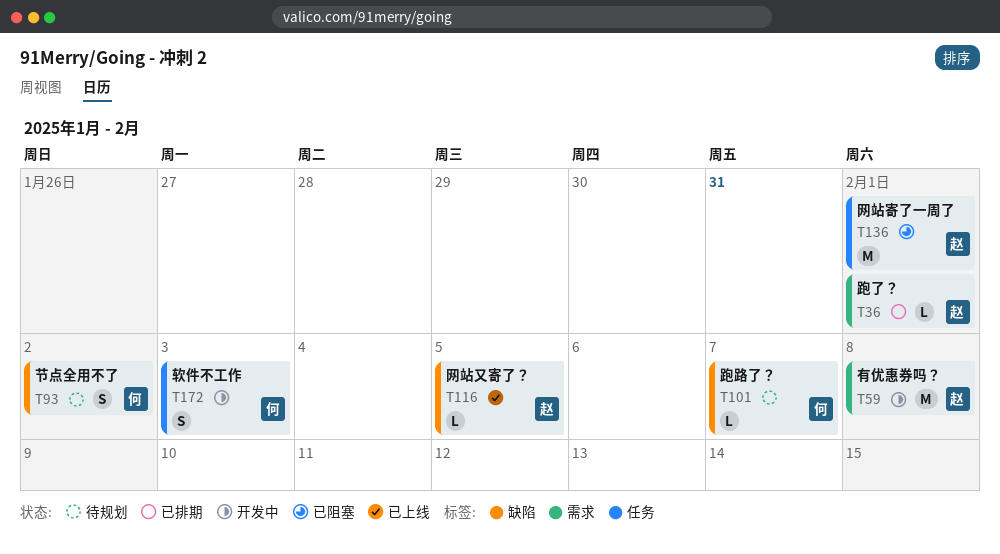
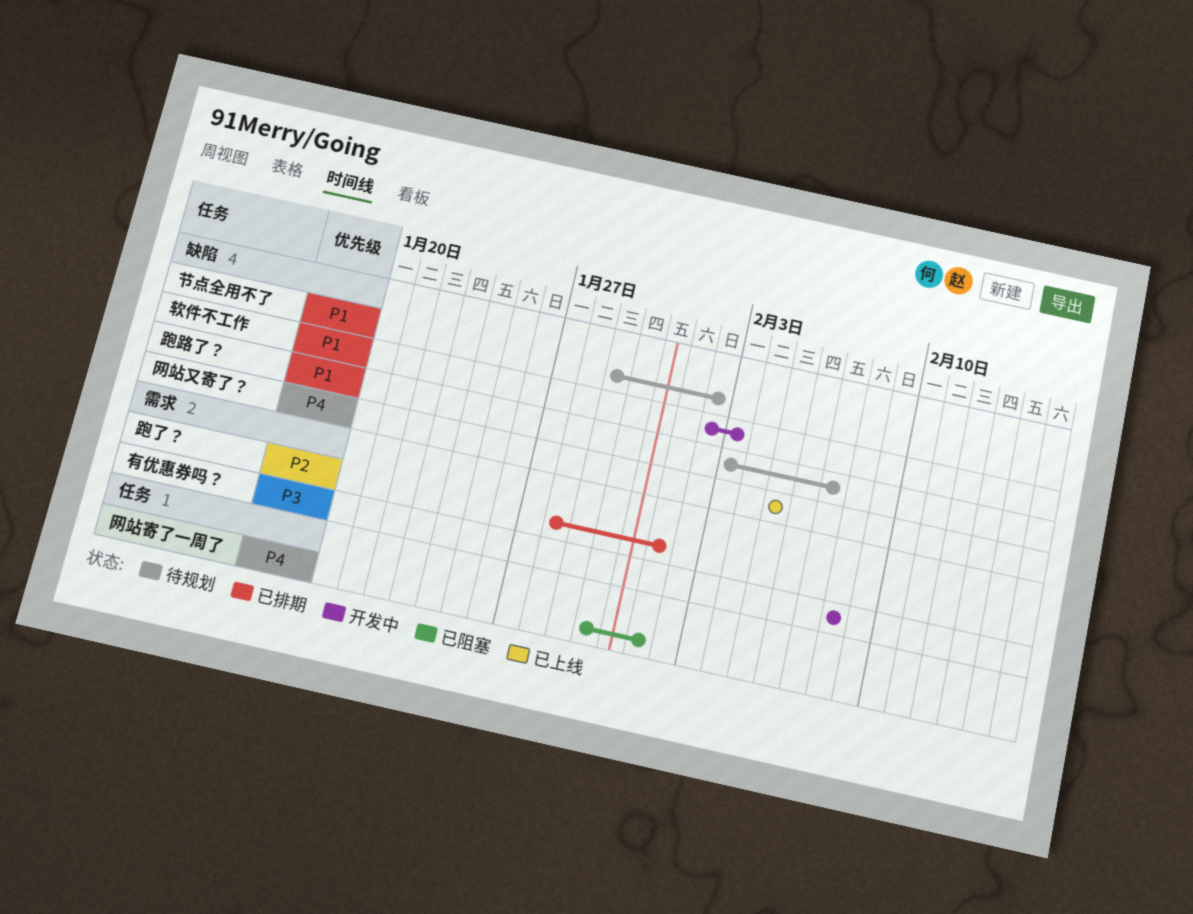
软件不工作, label: 任务 -> 缺陷

